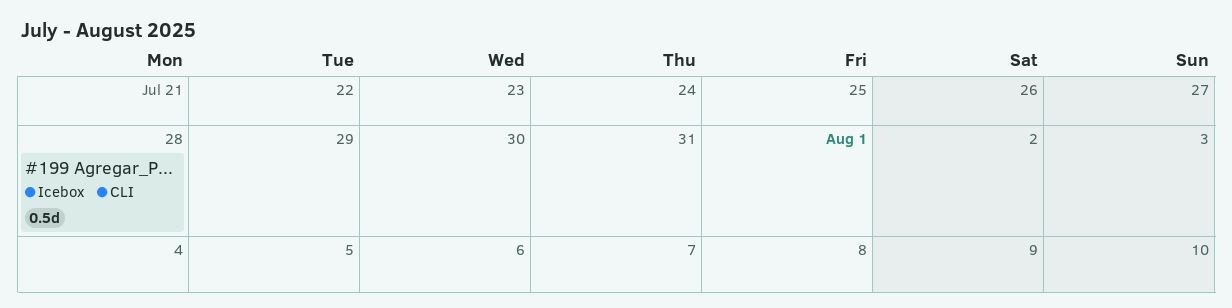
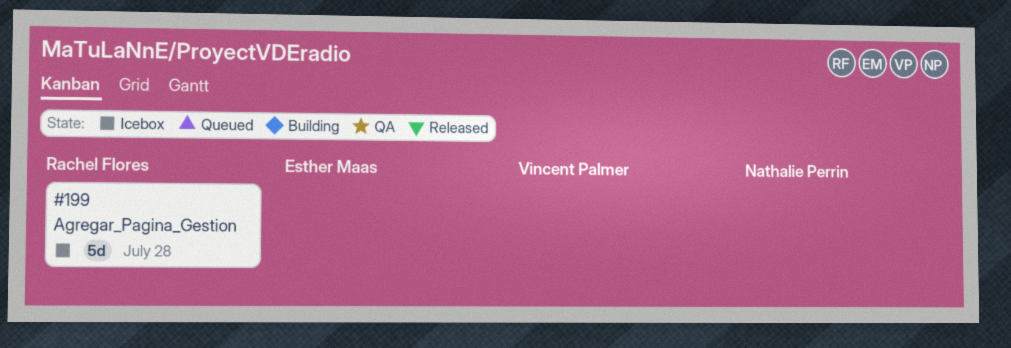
#199, estimate: 0.5d -> 5d

